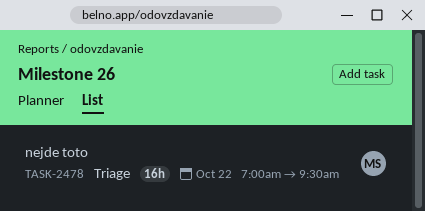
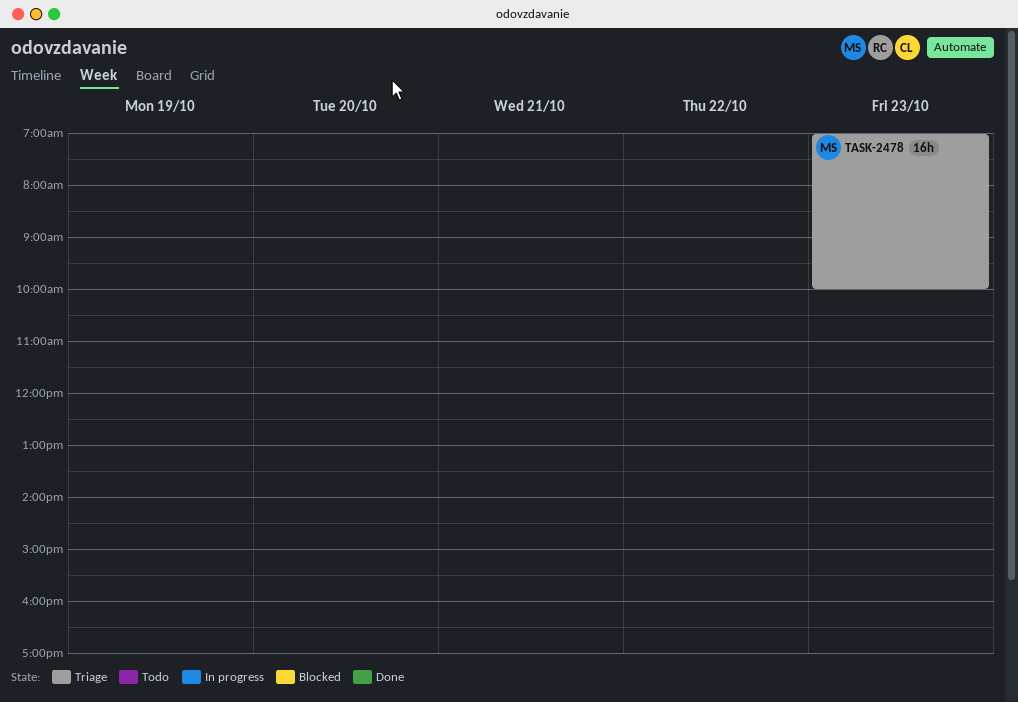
TASK-2478, day: Oct 22 -> Oct 23
TASK-2478, ends: 09:30 -> 10:00

